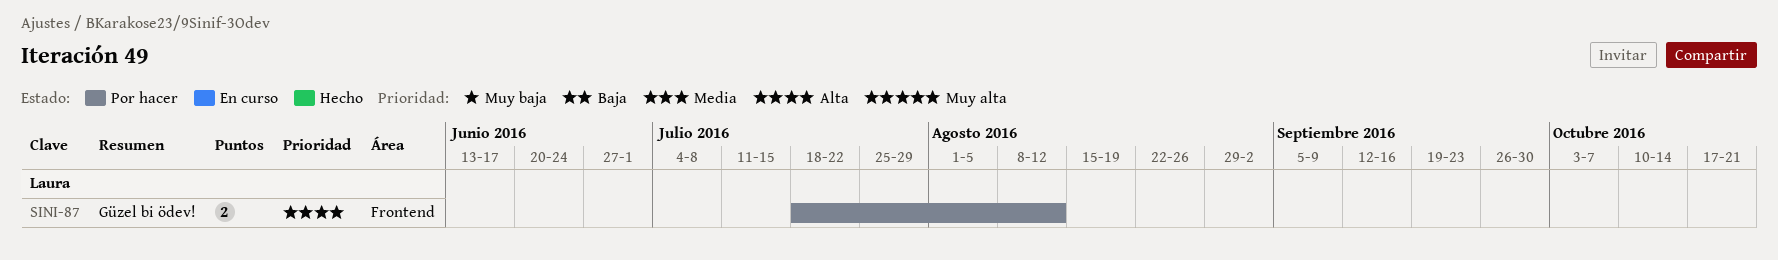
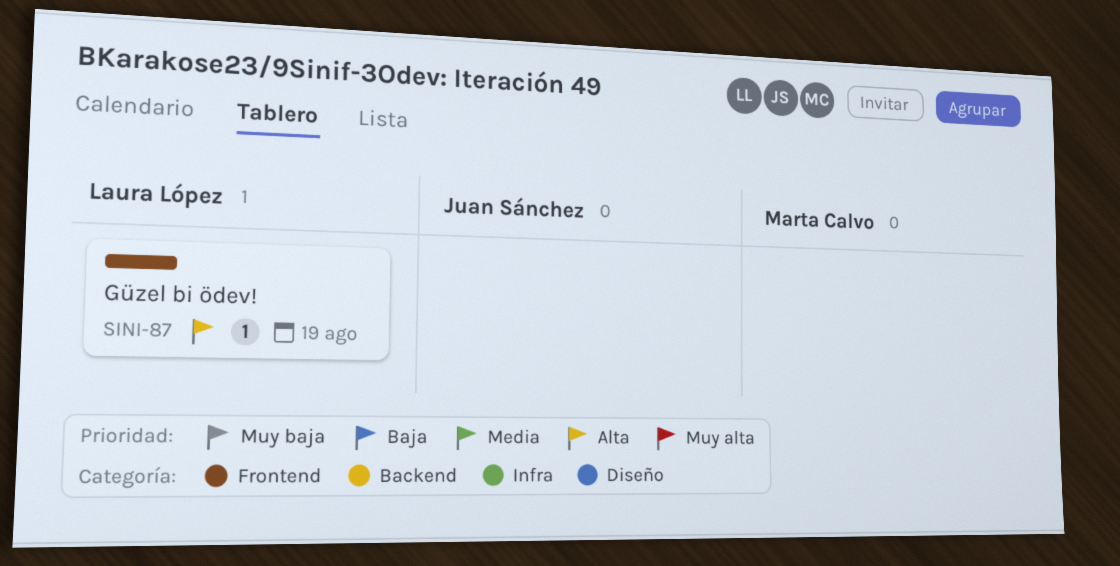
SINI-87, estimate: 2 -> 1
SINI-87, due: Aug 12 -> Aug 19

